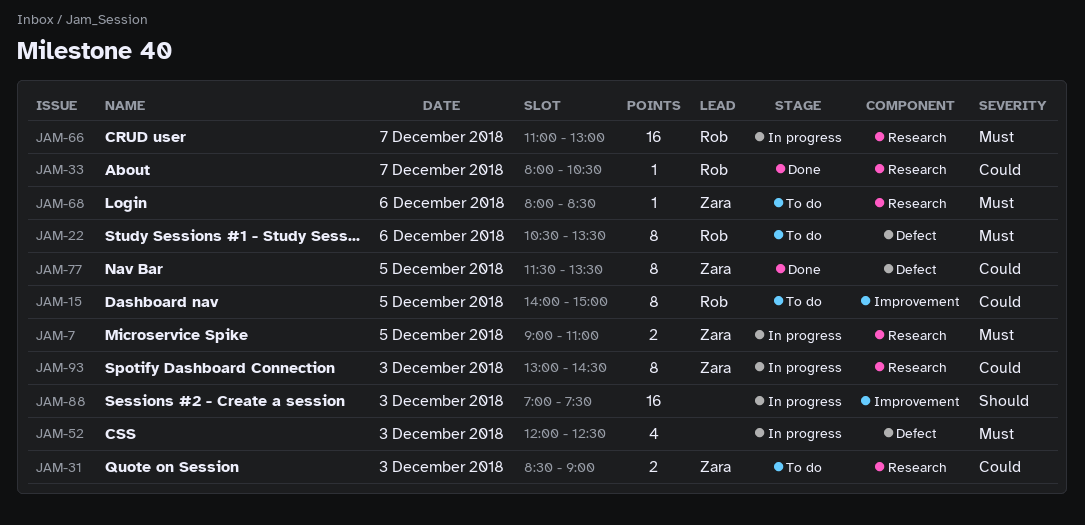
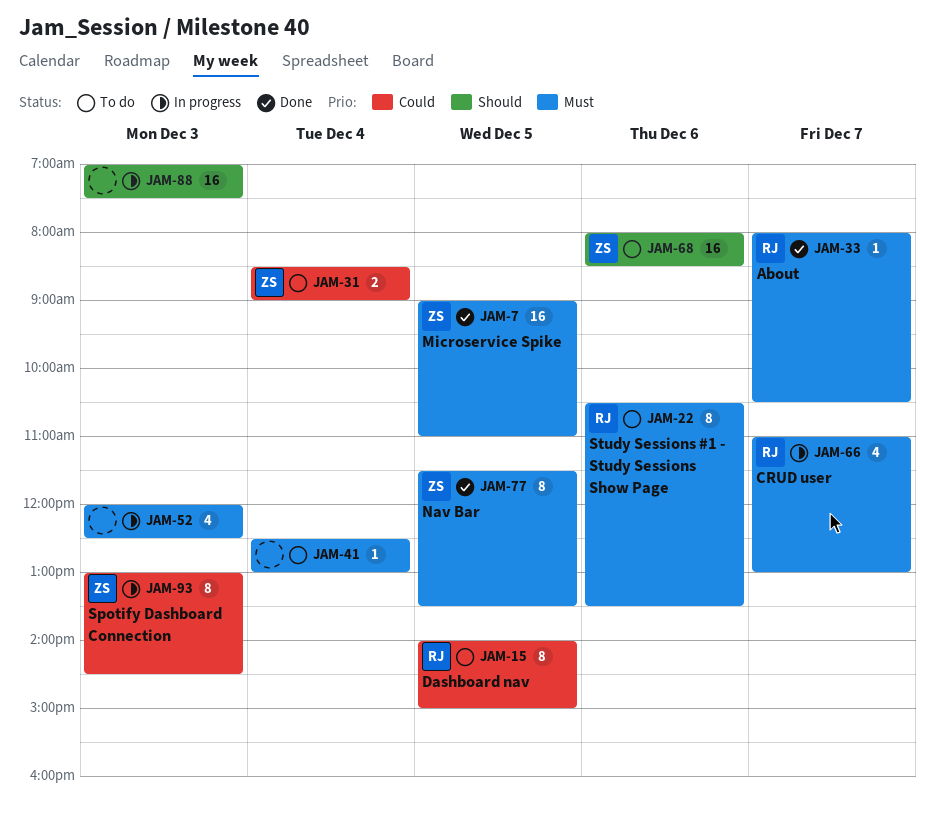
JAM-7, status: In progress -> Done
JAM-7, estimate: 2 -> 16
JAM-31, day: Dec 3 -> Dec 4
JAM-33, priority: Could -> Must
JAM-41: none -> present
JAM-66, estimate: 16 -> 4
JAM-68, priority: Must -> Should
JAM-68, estimate: 1 -> 16
JAM-77, priority: Could -> Must

